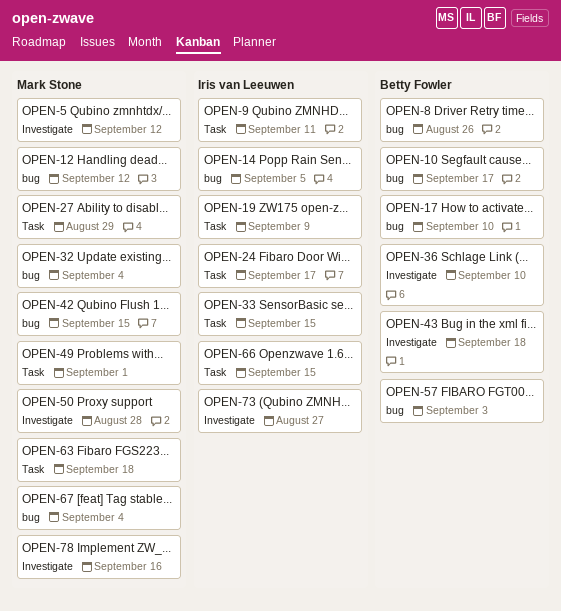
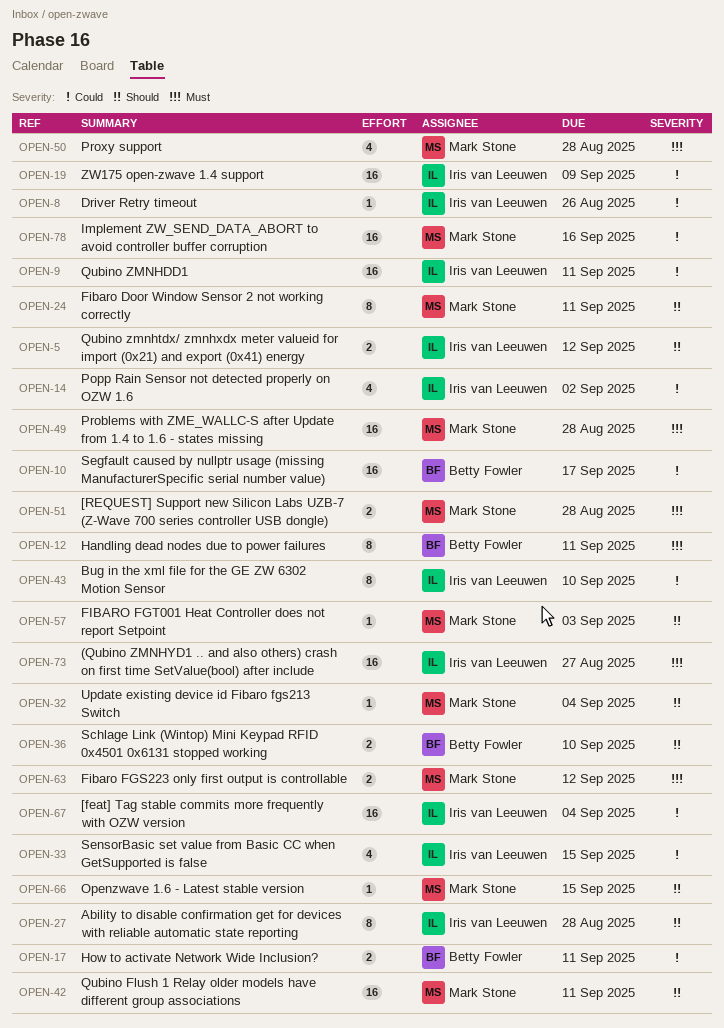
OPEN-5, owner: Mark Stone -> Iris van Leeuwen
OPEN-8, owner: Betty Fowler -> Iris van Leeuwen
OPEN-12, owner: Mark Stone -> Betty Fowler
OPEN-12, due: Sep 12 -> Sep 11
OPEN-14, due: Sep 5 -> Sep 2
OPEN-17, due: Sep 10 -> Sep 11
OPEN-24, owner: Iris van Leeuwen -> Mark Stone
OPEN-24, due: Sep 17 -> Sep 11
OPEN-27, owner: Mark Stone -> Iris van Leeuwen
OPEN-27, due: Aug 29 -> Aug 28
OPEN-42, due: Sep 15 -> Sep 11
OPEN-43, owner: Betty Fowler -> Iris van Leeuwen
OPEN-43, due: Sep 18 -> Sep 10
OPEN-49, due: Sep 1 -> Aug 28
OPEN-51: none -> present
OPEN-57, owner: Betty Fowler -> Mark Stone
OPEN-63, due: Sep 18 -> Sep 12
OPEN-66, owner: Iris van Leeuwen -> Mark Stone
OPEN-67, owner: Mark Stone -> Iris van Leeuwen

